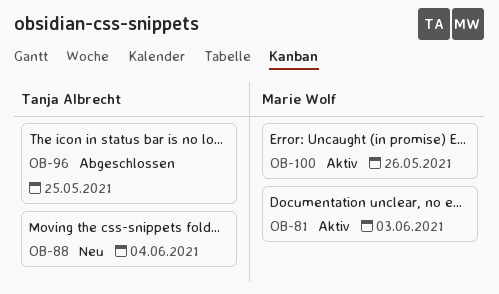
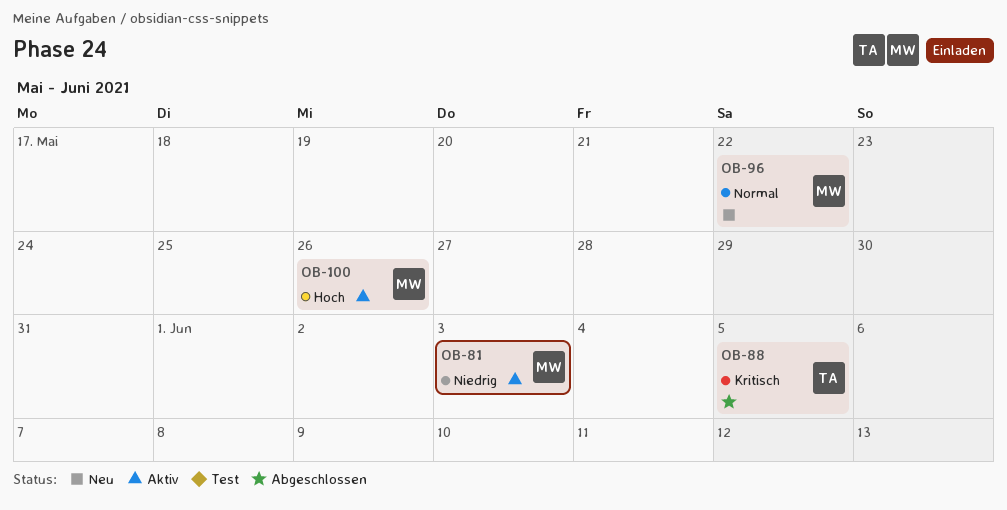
OB-88, status: Neu -> Abgeschlossen
OB-88, due: Jun 4 -> Jun 5
OB-96, status: Abgeschlossen -> Neu
OB-96, owner: Tanja Albrecht -> Marie Wolf
OB-96, due: May 25 -> May 22

